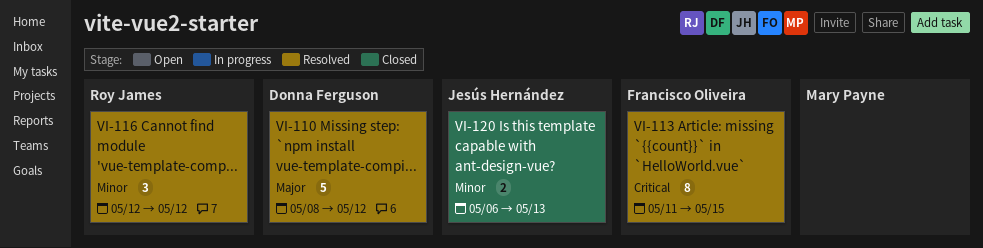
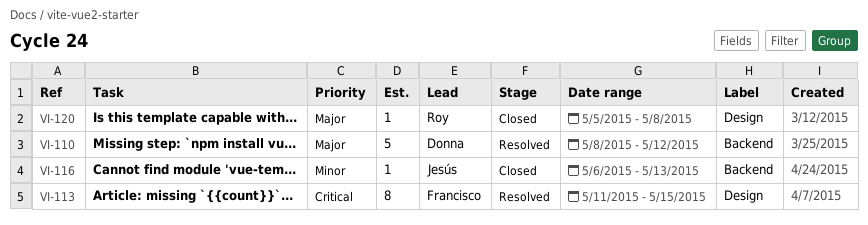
VI-116, status: Resolved -> Closed
VI-116, owner: Roy James -> Jesús Hernández
VI-116, estimate: 3 -> 1
VI-116, start: May 12 -> May 6
VI-116, due: May 12 -> May 13
VI-120, owner: Jesús Hernández -> Roy James
VI-120, priority: Minor -> Major
VI-120, estimate: 2 -> 1
VI-120, start: May 6 -> May 5
VI-120, due: May 13 -> May 8

